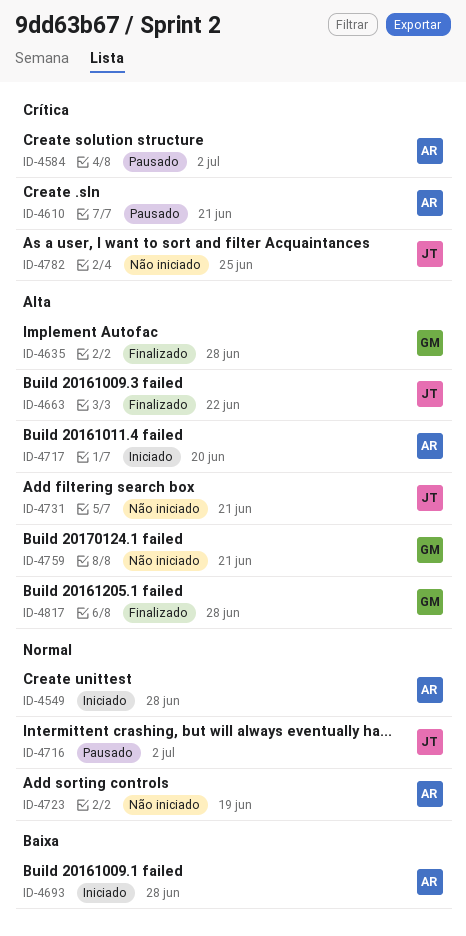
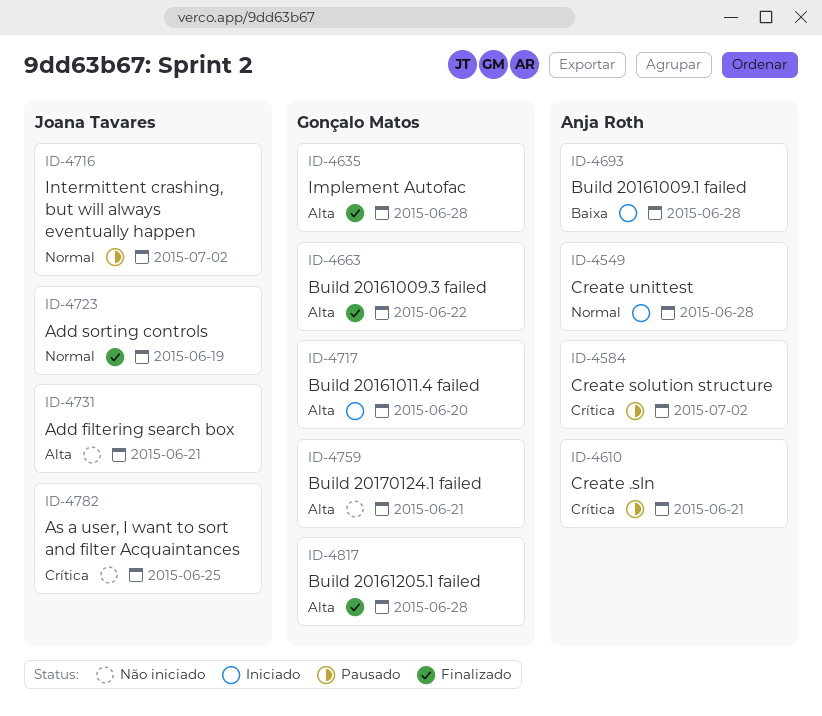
ID-4663, owner: Joana Tavares -> Gonçalo Matos
ID-4717, owner: Anja Roth -> Gonçalo Matos
ID-4723, status: Não iniciado -> Finalizado
ID-4723, owner: Anja Roth -> Joana Tavares

